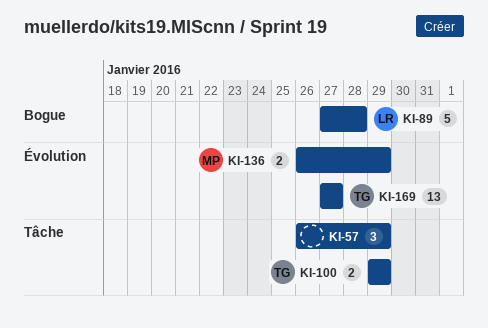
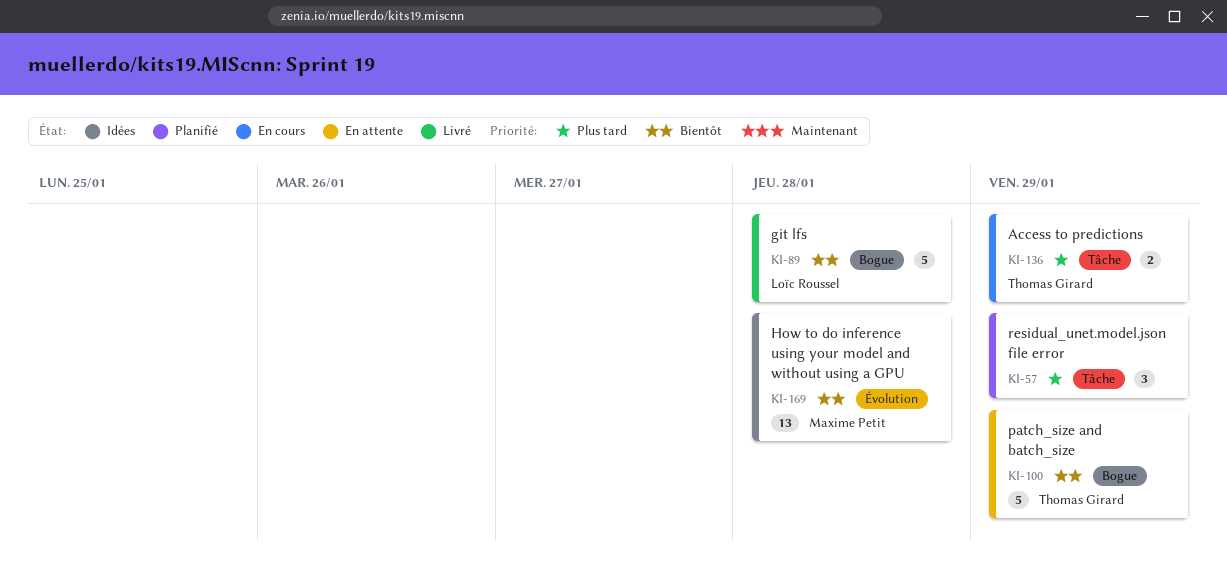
KI-100, label: Tâche -> Bogue
KI-100, estimate: 2 -> 5
KI-136, owner: Maxime Petit -> Thomas Girard
KI-136, label: Évolution -> Tâche
KI-169, owner: Thomas Girard -> Maxime Petit
KI-169, due: Jan 27 -> Jan 28

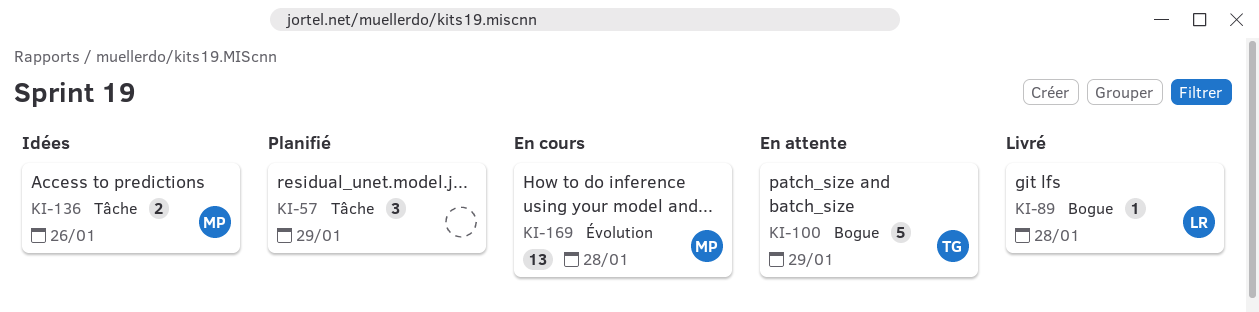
KI-89, estimate: 5 -> 1
KI-136, status: En cours -> Idées
KI-136, owner: Thomas Girard -> Maxime Petit
KI-136, due: Jan 29 -> Jan 26
KI-169, status: Idées -> En cours

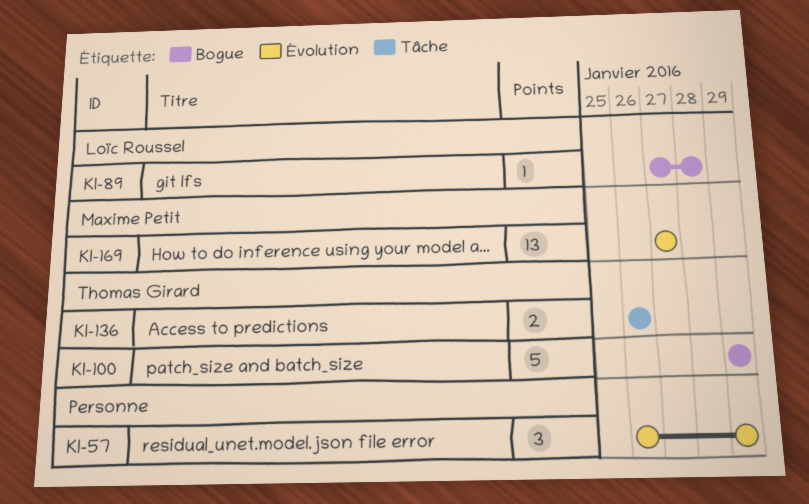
KI-57, label: Tâche -> Évolution
KI-136, owner: Maxime Petit -> Thomas Girard
KI-169, due: Jan 28 -> Jan 27

